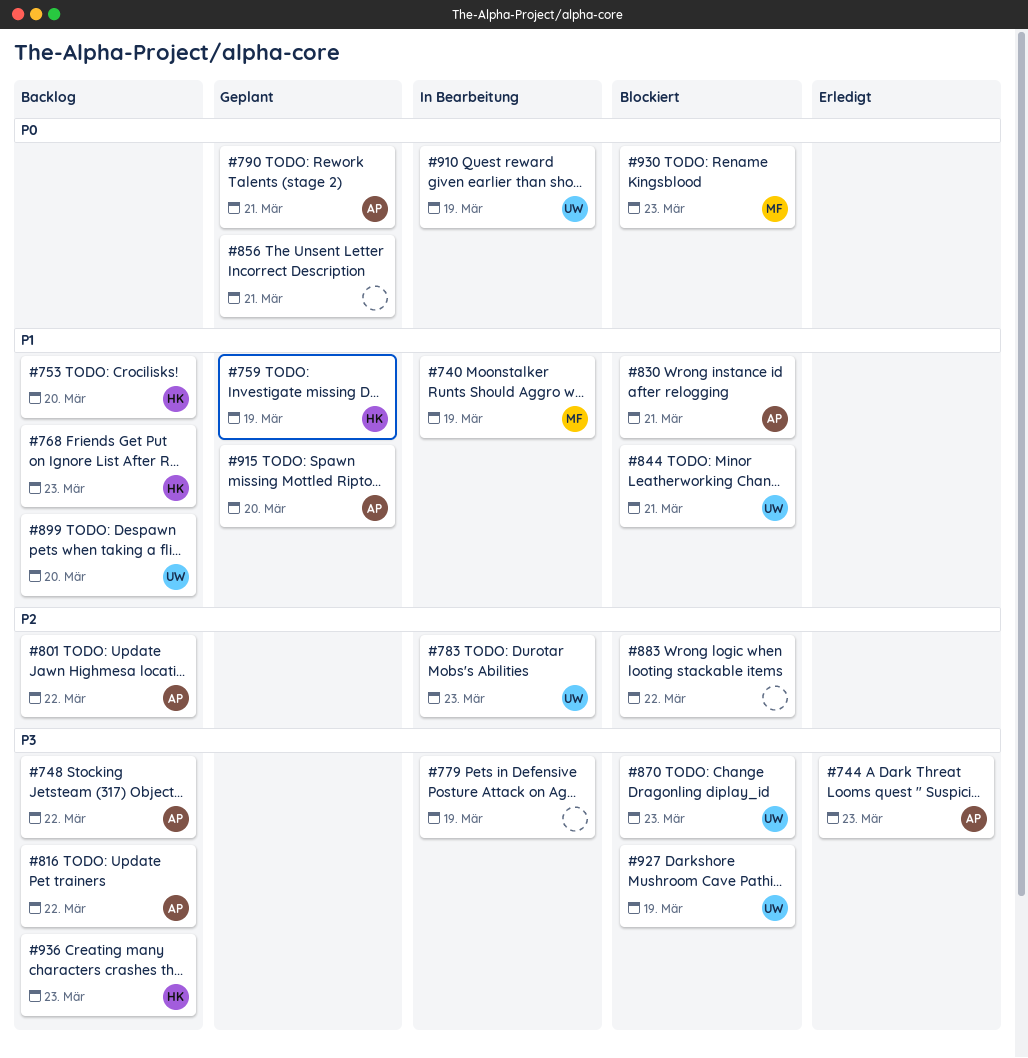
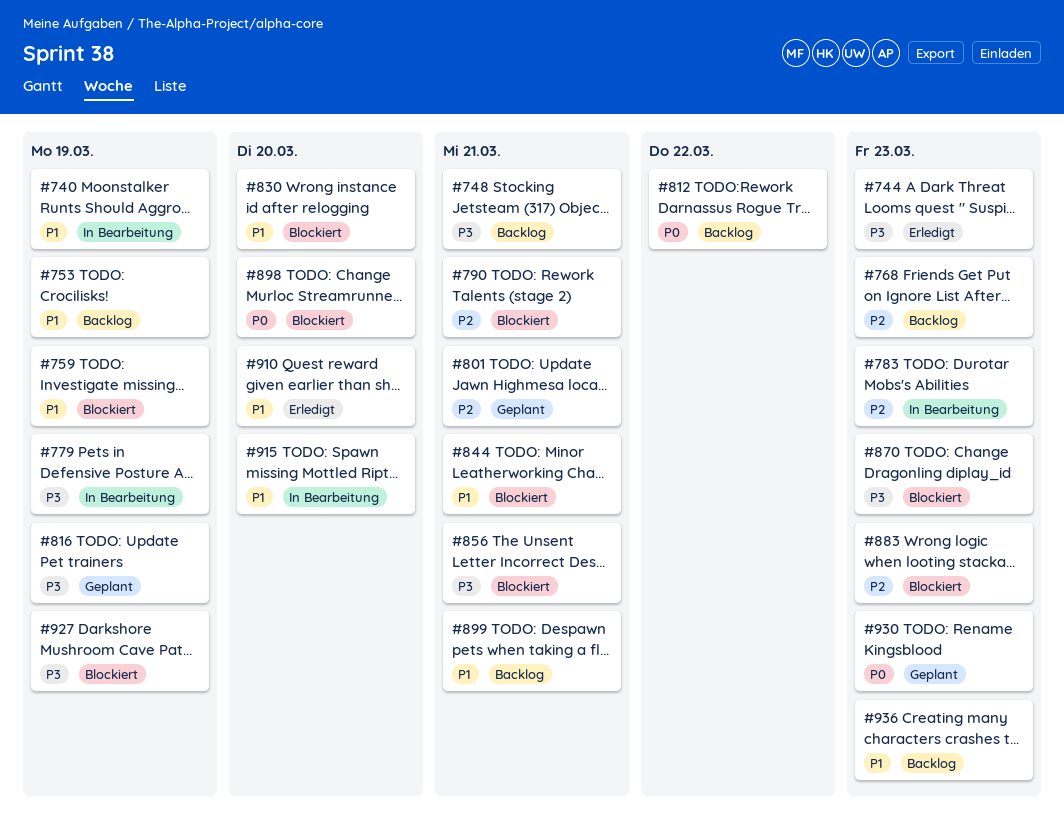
#748, due: Mar 22 -> Mar 21
#753, due: Mar 20 -> Mar 19
#759, status: Geplant -> Blockiert
#768, priority: P1 -> P2
#790, status: Geplant -> Blockiert
#790, priority: P0 -> P2
#801, status: Backlog -> Geplant
#801, due: Mar 22 -> Mar 21
#812: none -> present
#816, status: Backlog -> Geplant
#816, due: Mar 22 -> Mar 19
#830, due: Mar 21 -> Mar 20
#856, status: Geplant -> Blockiert
#856, priority: P0 -> P3
#883, due: Mar 22 -> Mar 23
#898: none -> present
#899, due: Mar 20 -> Mar 21
#910, status: In Bearbeitung -> Erledigt
#910, priority: P0 -> P1
#910, due: Mar 19 -> Mar 20
#915, status: Geplant -> In Bearbeitung
#930, status: Blockiert -> Geplant
#936, priority: P3 -> P1

